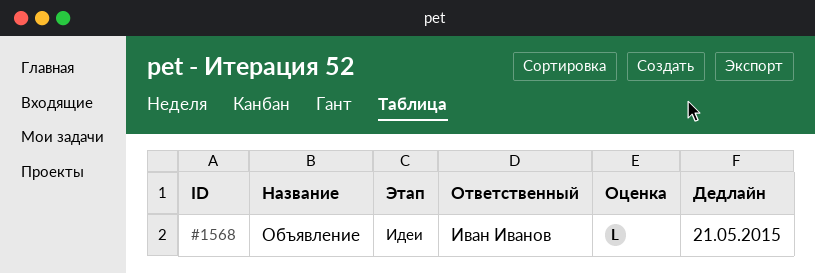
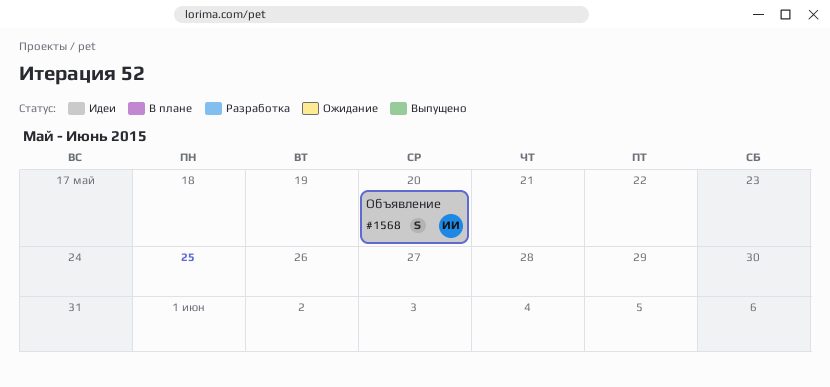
#1568, estimate: L -> S
#1568, due: May 21 -> May 20

